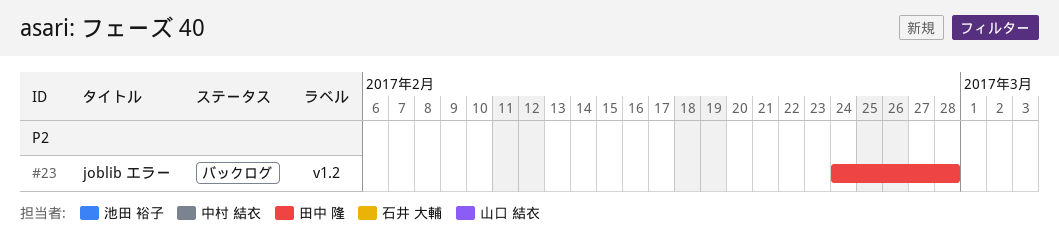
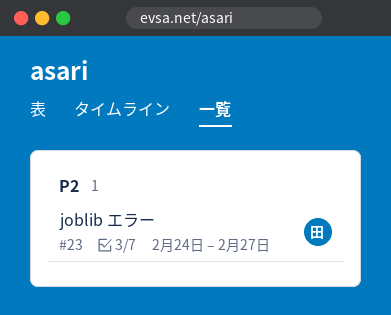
#23, due: Feb 28 -> Feb 27

